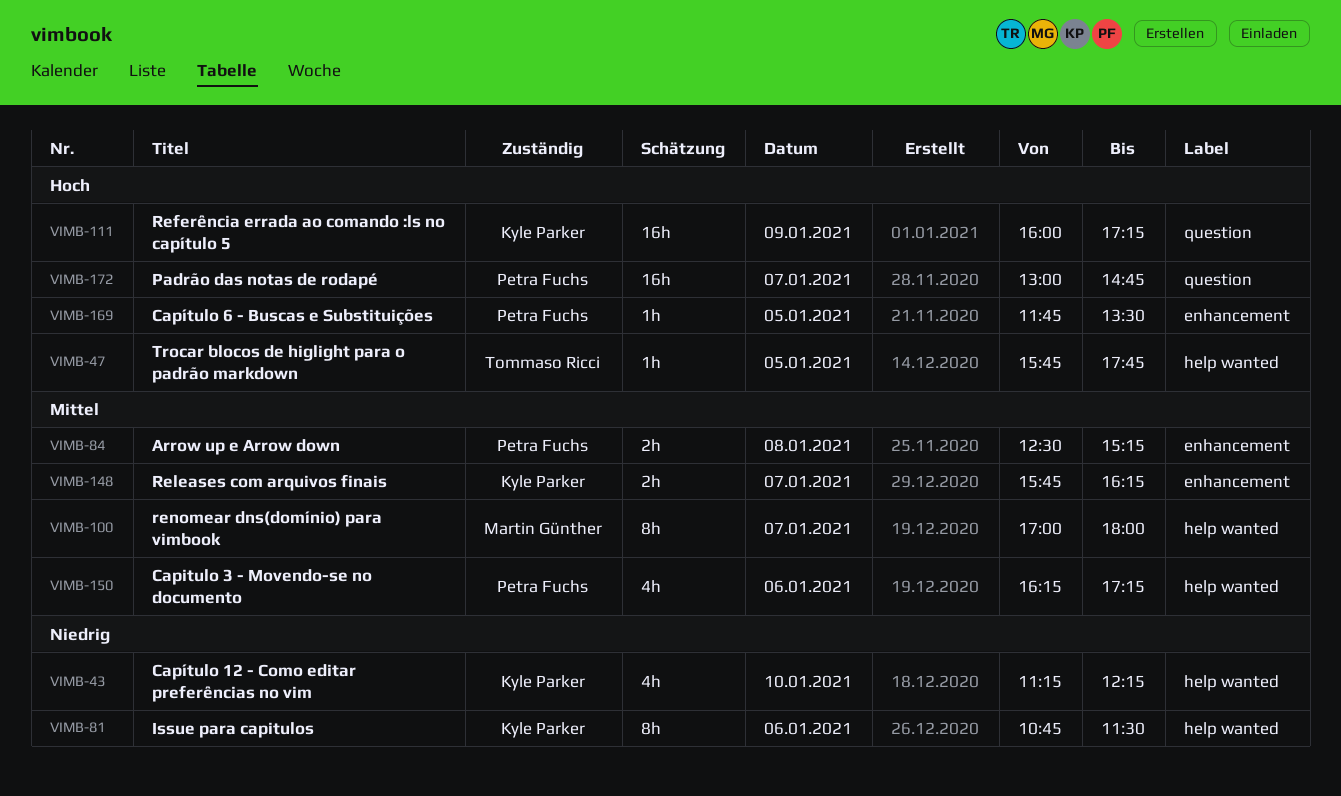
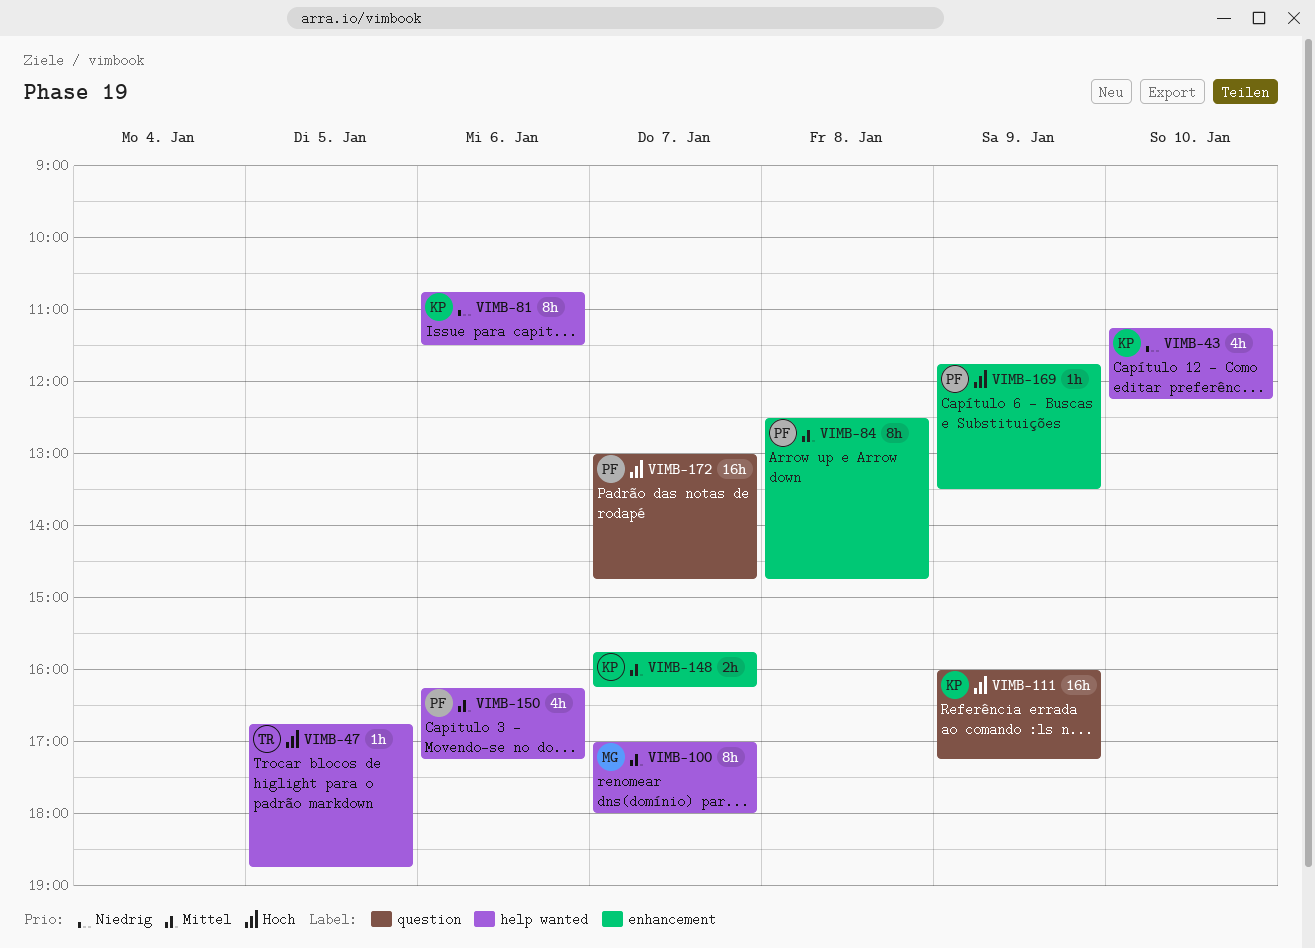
VIMB-47, begins: 15:45 -> 16:45
VIMB-47, ends: 17:45 -> 18:45
VIMB-84, estimate: 2h -> 8h
VIMB-84, ends: 15:15 -> 14:45
VIMB-169, day: Jan 5 -> Jan 9

